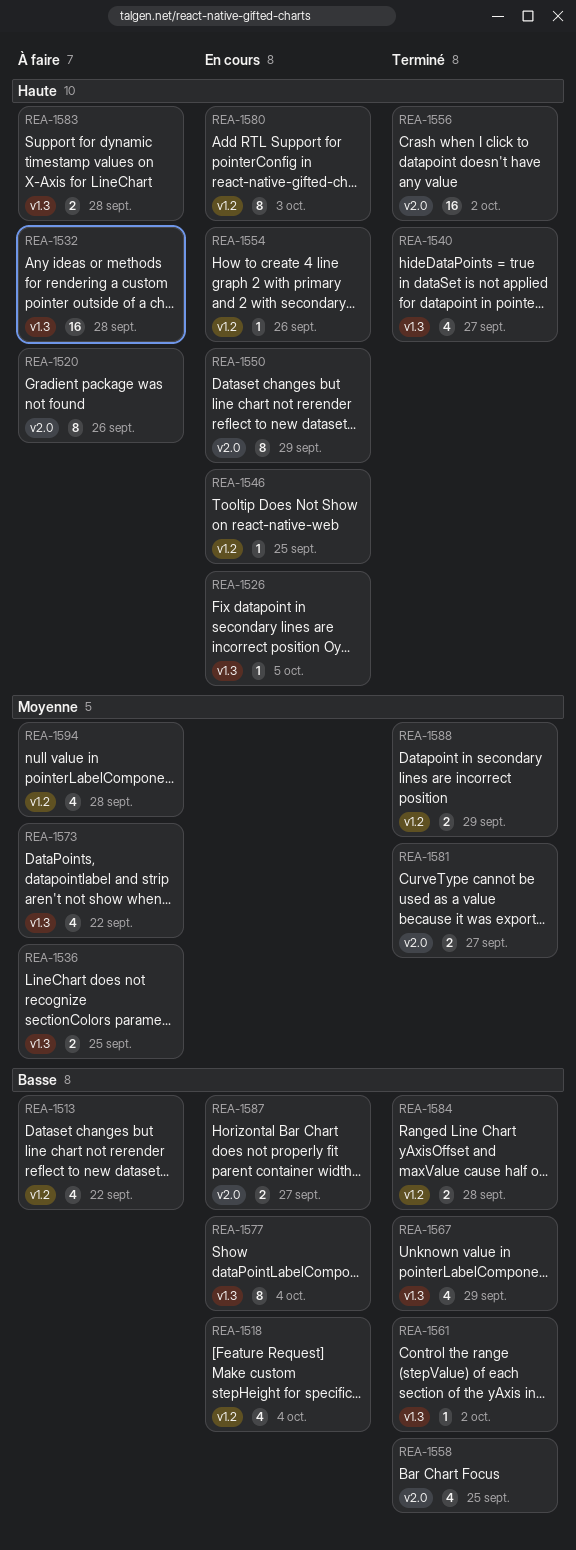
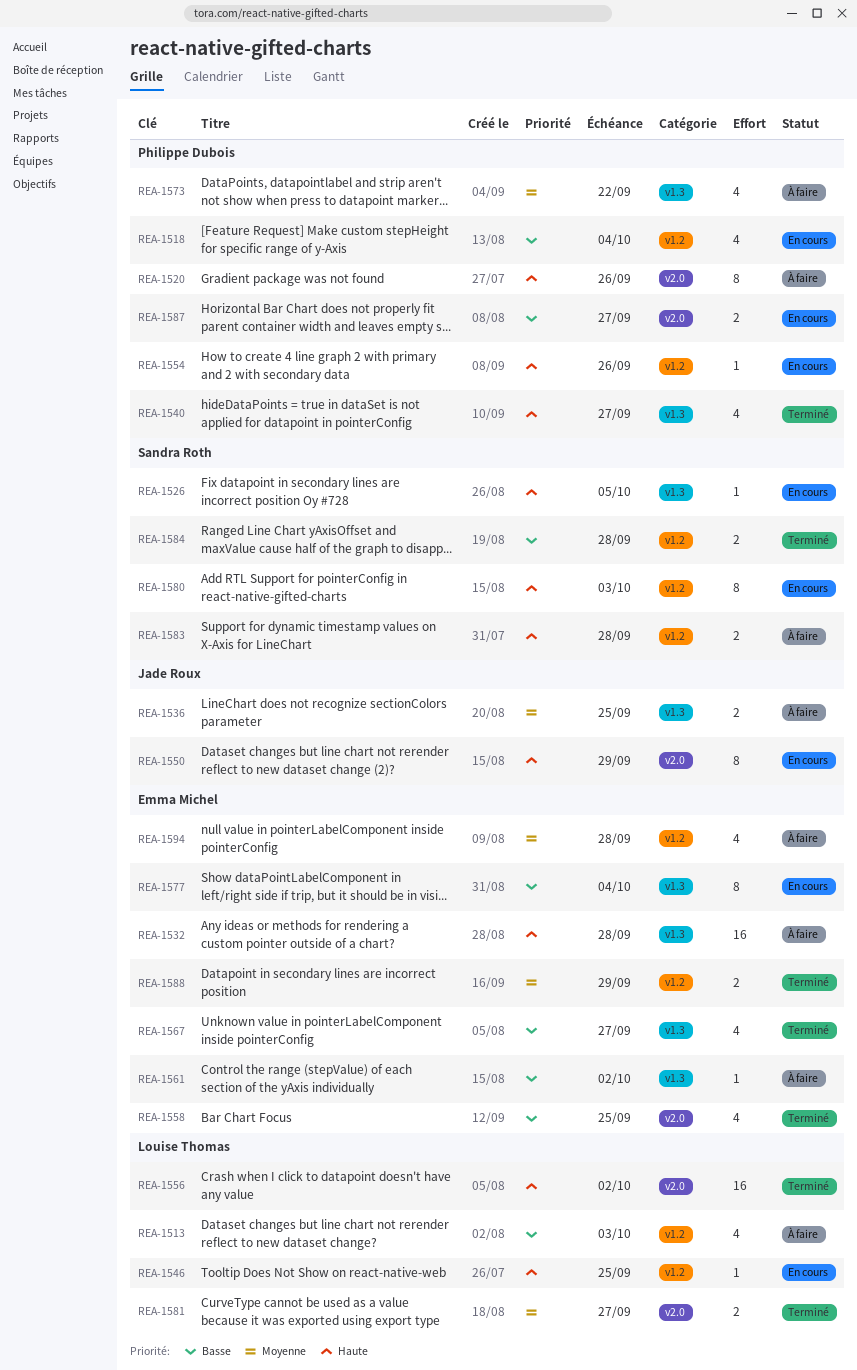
REA-1513, due: Sep 22 -> Oct 3
REA-1561, status: Terminé -> À faire
REA-1567, due: Sep 29 -> Sep 27
REA-1583, label: v1.3 -> v1.2

